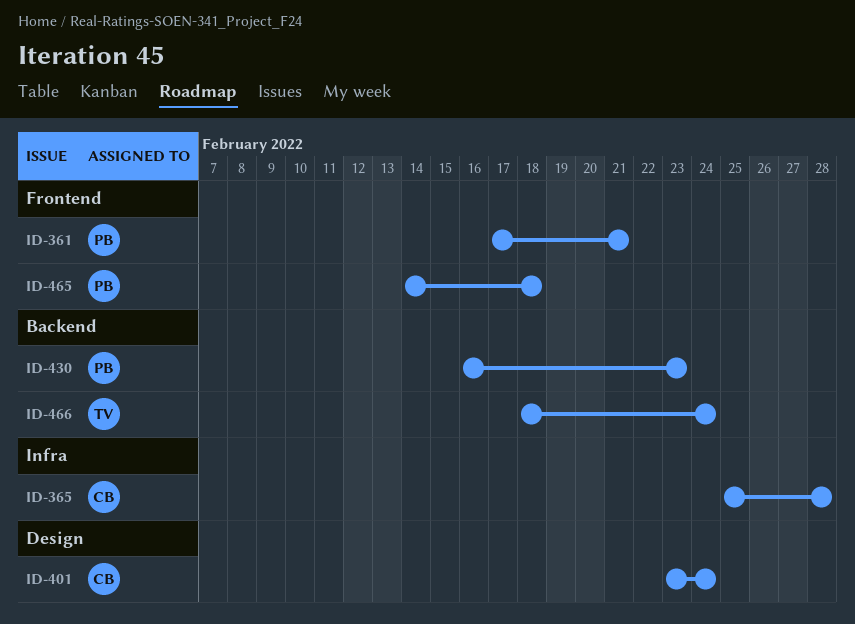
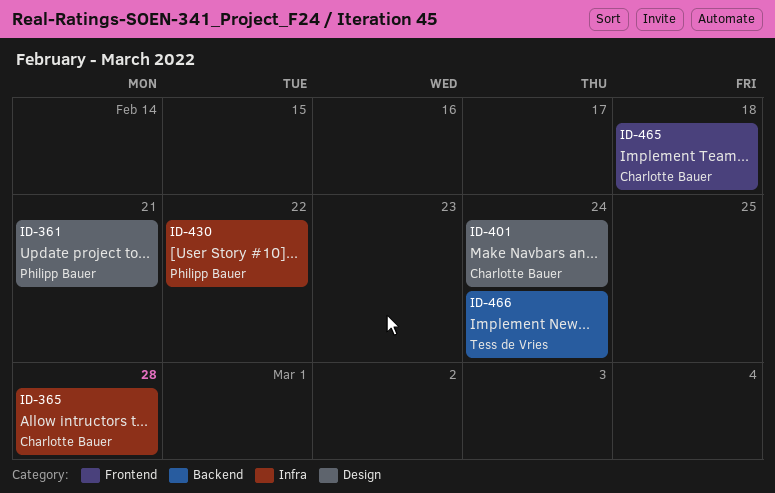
ID-361, label: Frontend -> Design
ID-430, label: Backend -> Infra
ID-430, due: Feb 23 -> Feb 22
ID-465, owner: Philipp Bauer -> Charlotte Bauer

